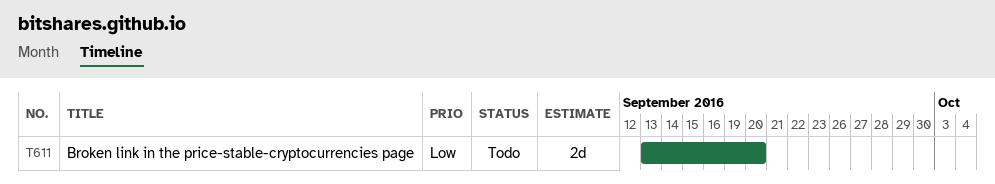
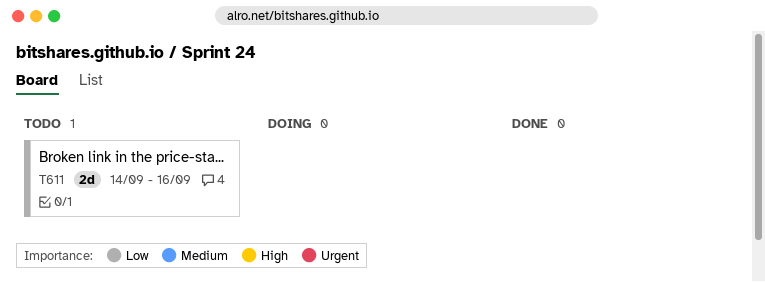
T611, start: Sep 13 -> Sep 14
T611, due: Sep 20 -> Sep 16

